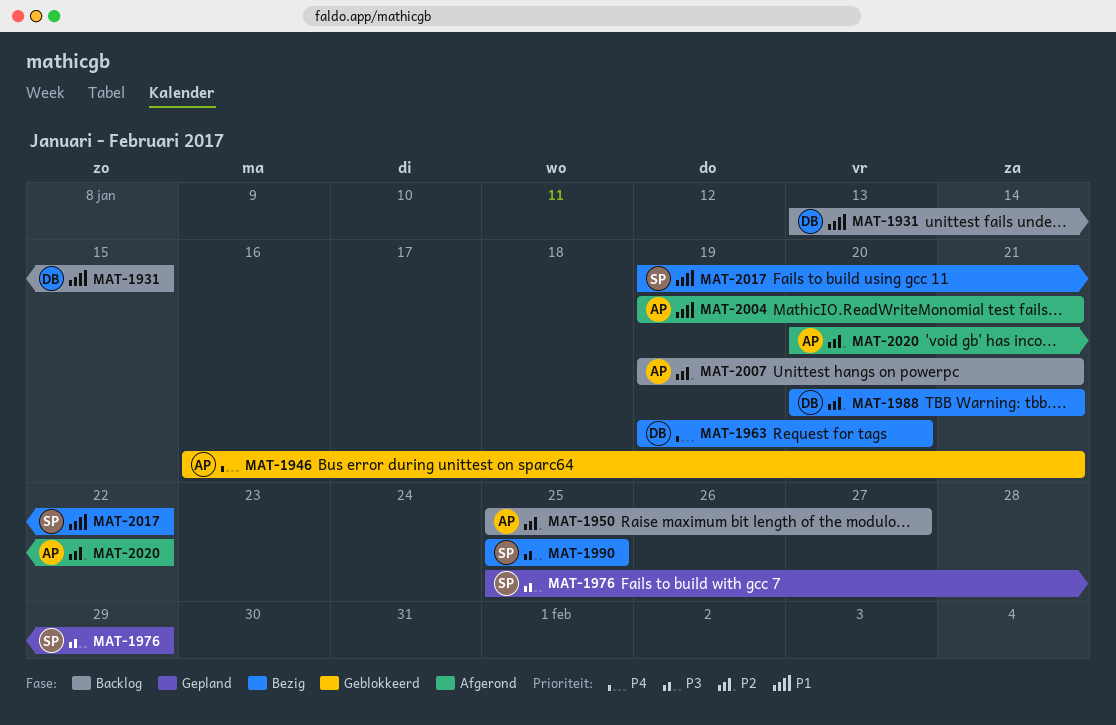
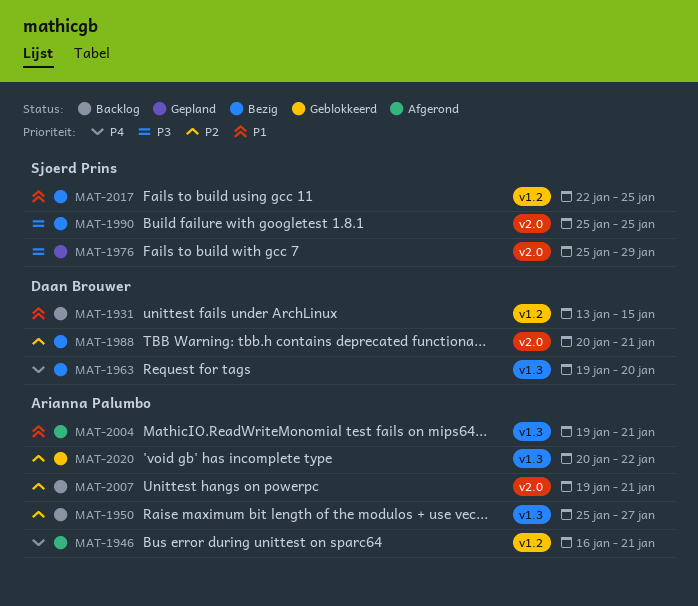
MAT-1946, status: Geblokkeerd -> Afgerond
MAT-2017, start: Jan 19 -> Jan 22
MAT-2017, due: Jan 22 -> Jan 25
MAT-2020, status: Afgerond -> Geblokkeerd

